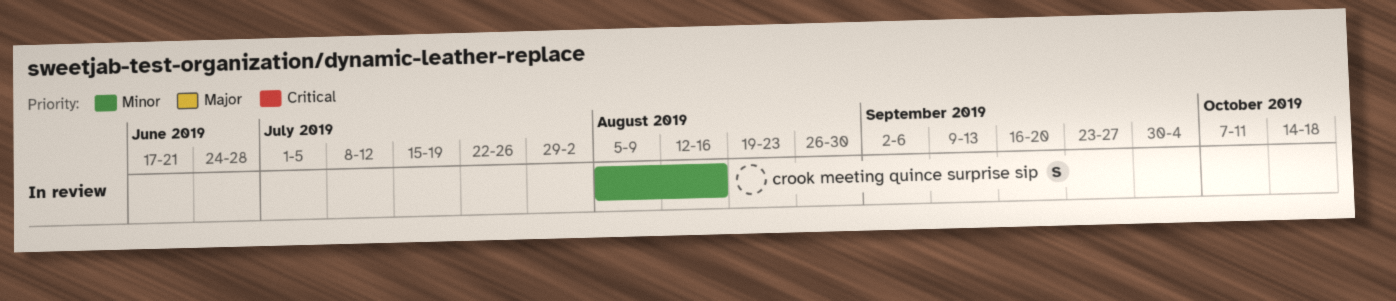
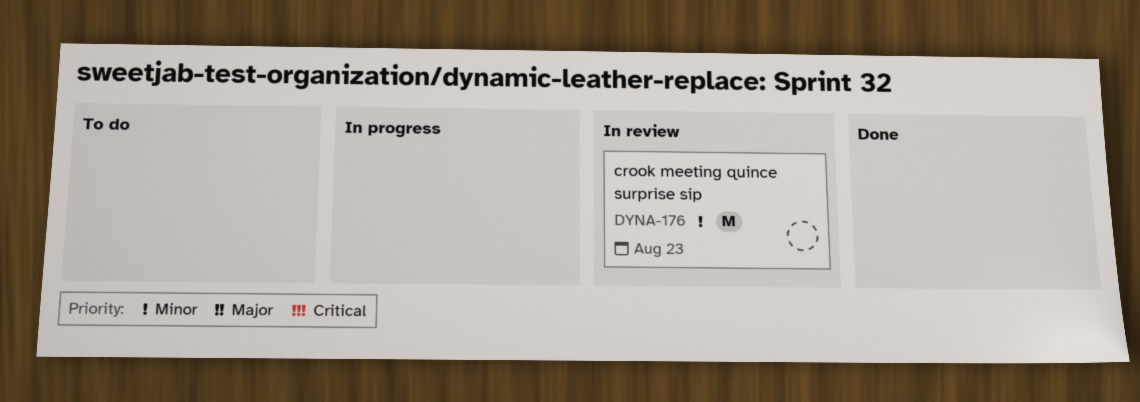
crook meeting quince surprise sip, estimate: S -> M
crook meeting quince surprise sip, due: Aug 16 -> Aug 23

